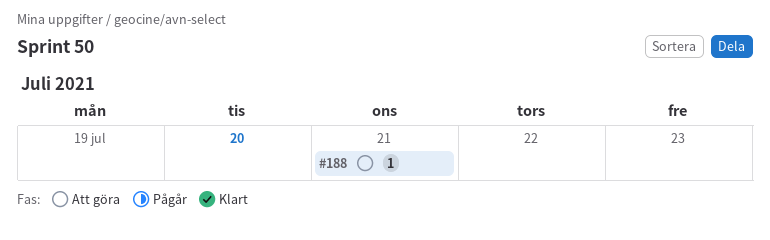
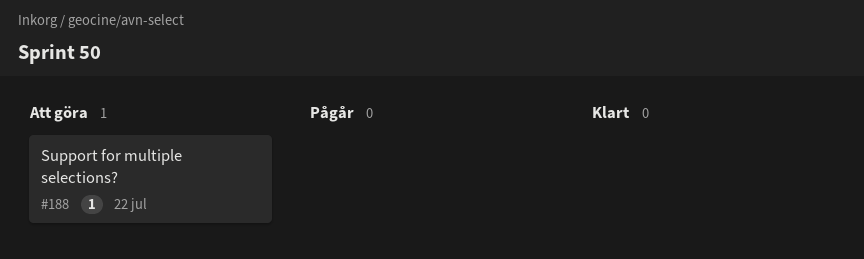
#188, due: Jul 21 -> Jul 22

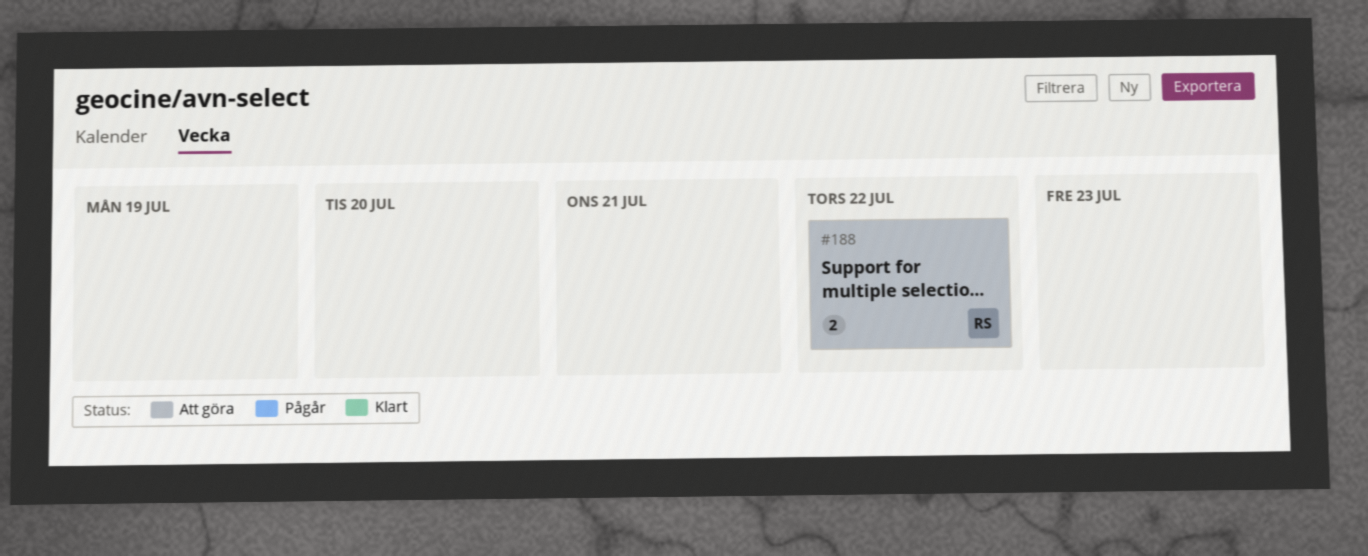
#188, estimate: 1 -> 2

